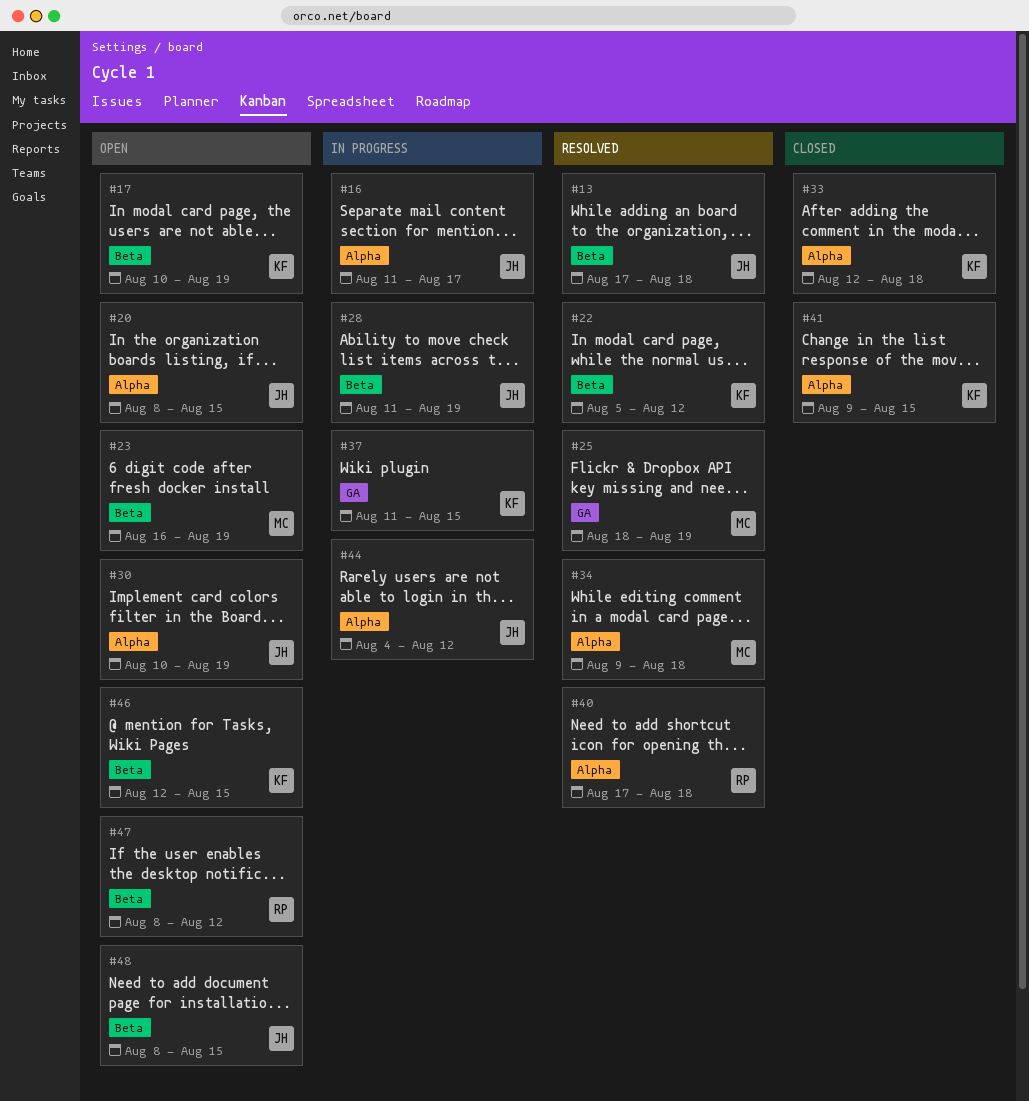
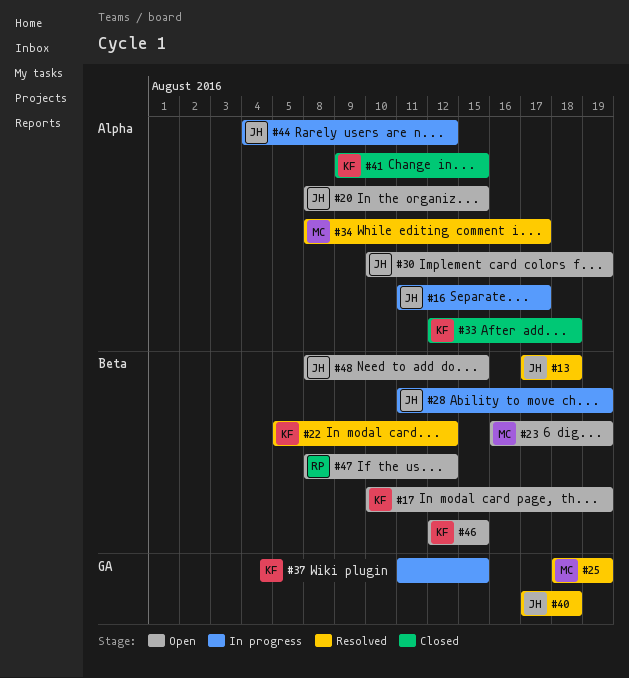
#34, start: Aug 9 -> Aug 8
#34, due: Aug 18 -> Aug 17
#40, owner: RP -> JH
#40, label: Alpha -> GA

